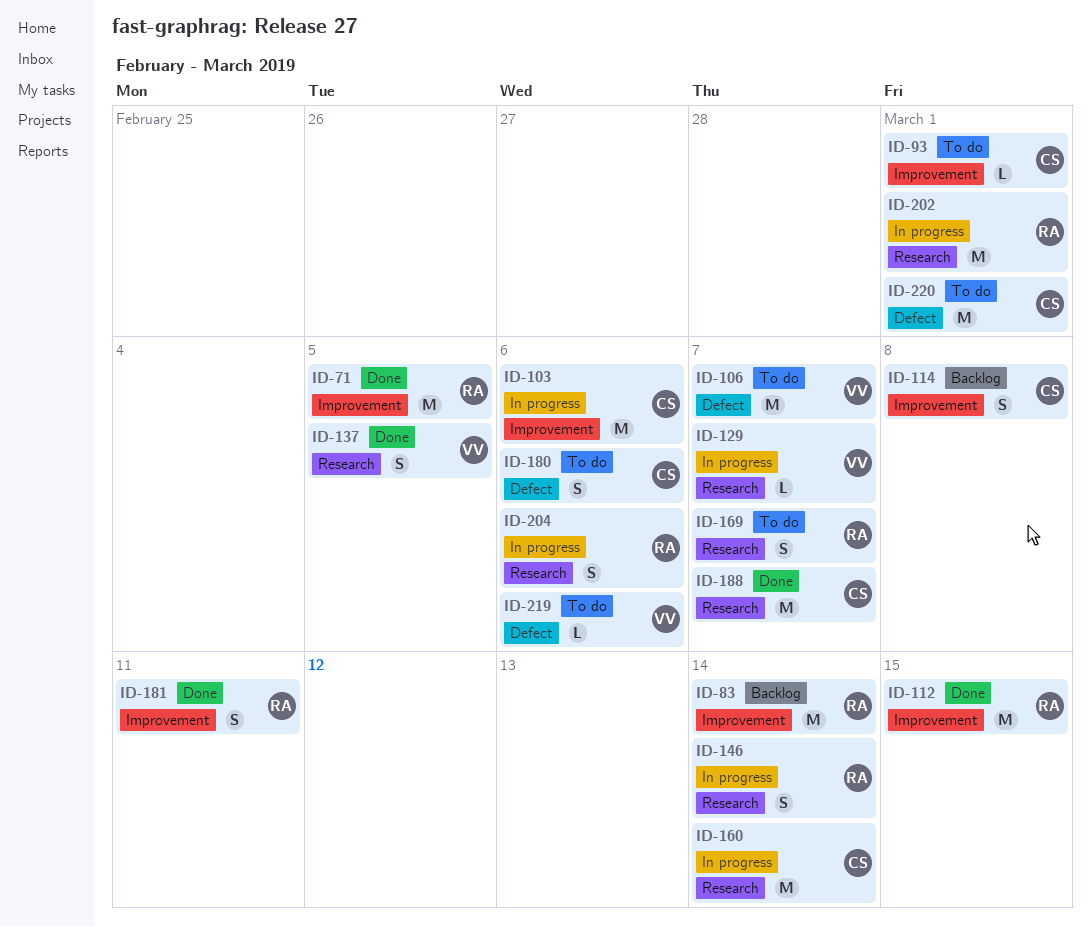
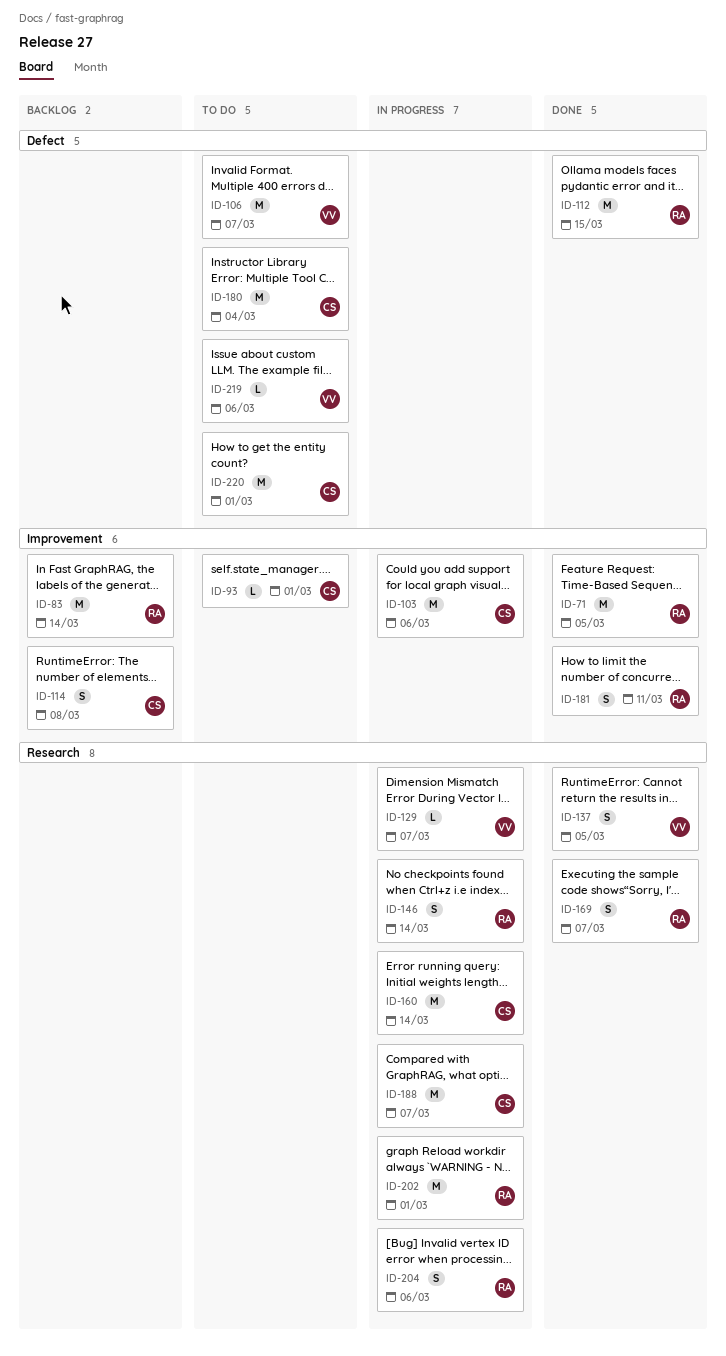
ID-112, label: Improvement -> Defect
ID-169, status: To do -> Done
ID-180, estimate: S -> M
ID-180, due: Mar 6 -> Mar 4
ID-188, status: Done -> In progress

